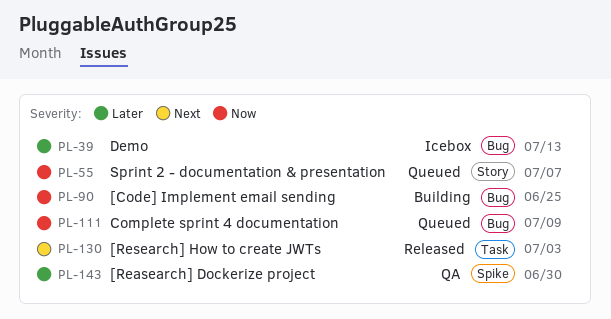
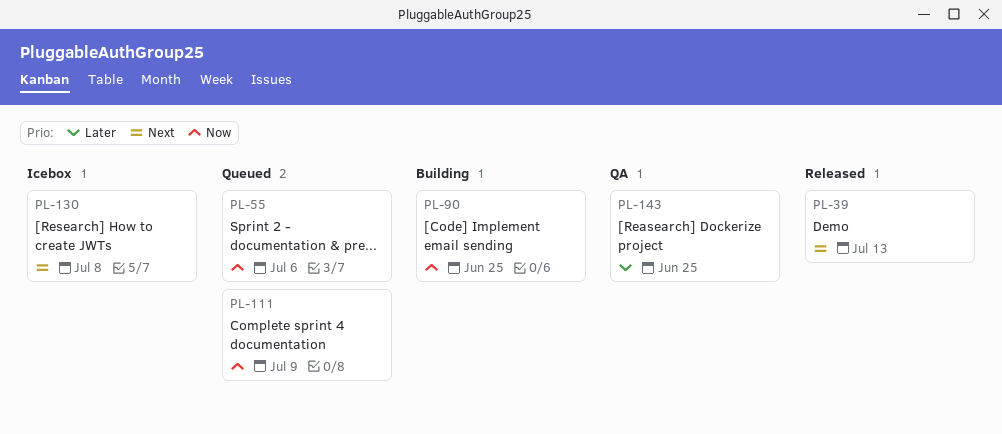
PL-39, status: Icebox -> Released
PL-39, priority: Later -> Next
PL-55, due: Jul 7 -> Jul 6
PL-130, status: Released -> Icebox
PL-130, due: Jul 3 -> Jul 8
PL-143, due: Jun 30 -> Jun 25

